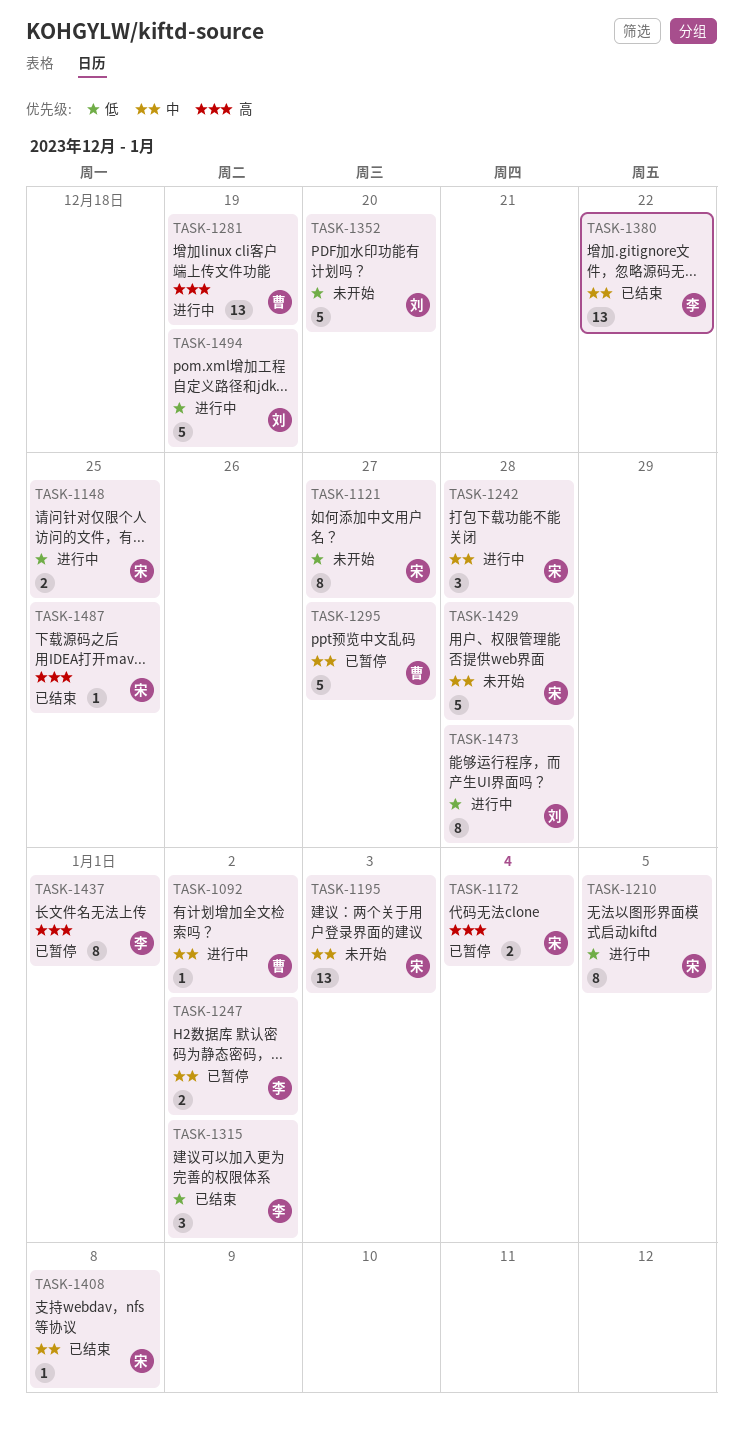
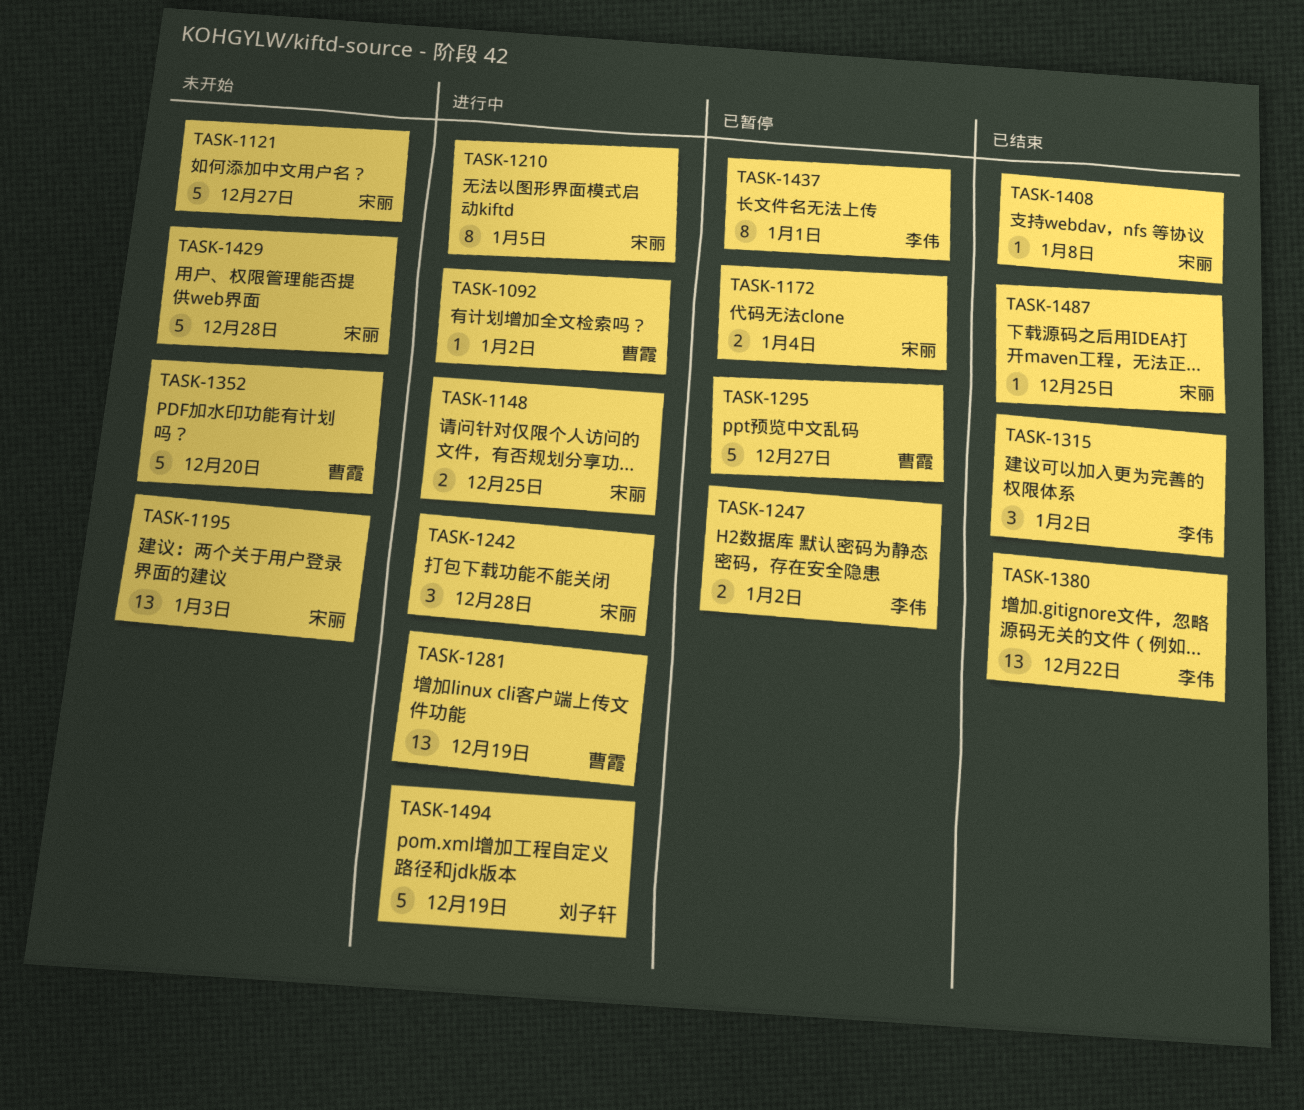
TASK-1121, estimate: 8 -> 5
TASK-1352, owner: 刘子轩 -> 曹霞
TASK-1473: present -> none

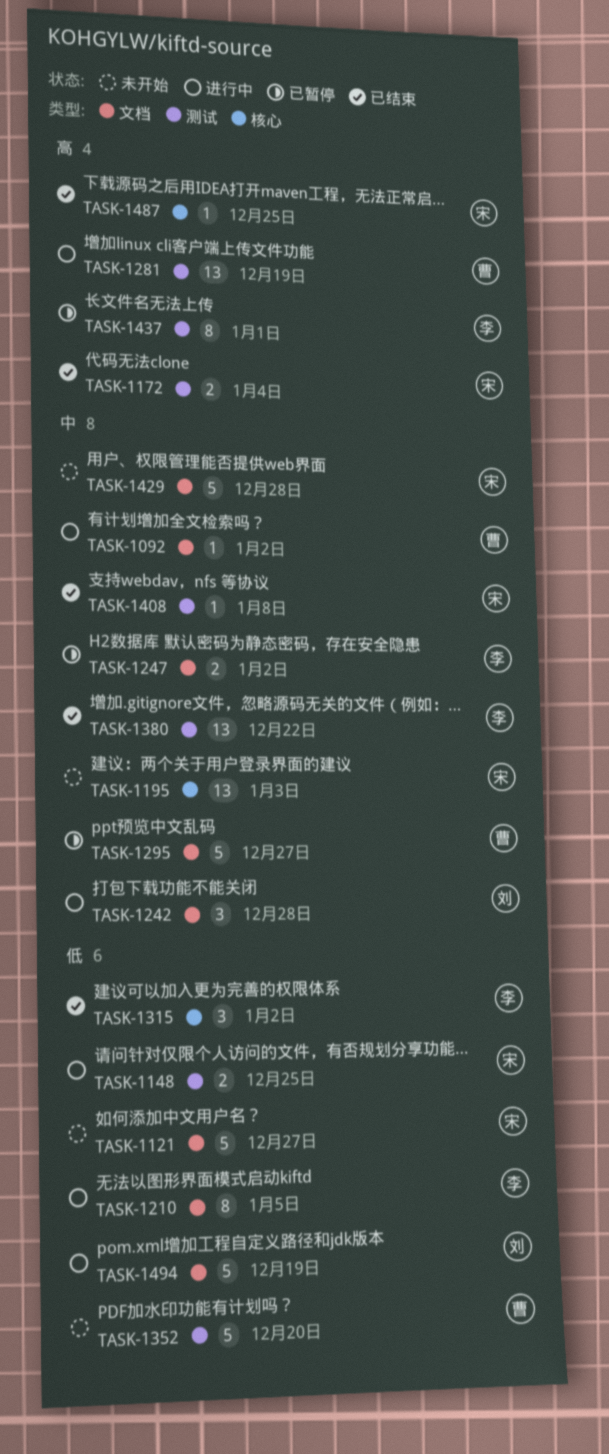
TASK-1172, status: 已暂停 -> 已结束
TASK-1210, owner: 宋丽 -> 李伟
TASK-1242, owner: 宋丽 -> 刘子轩

